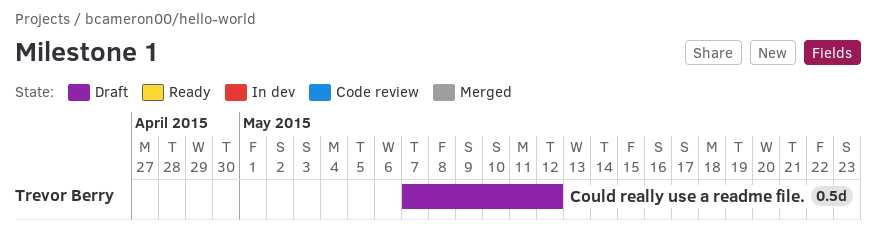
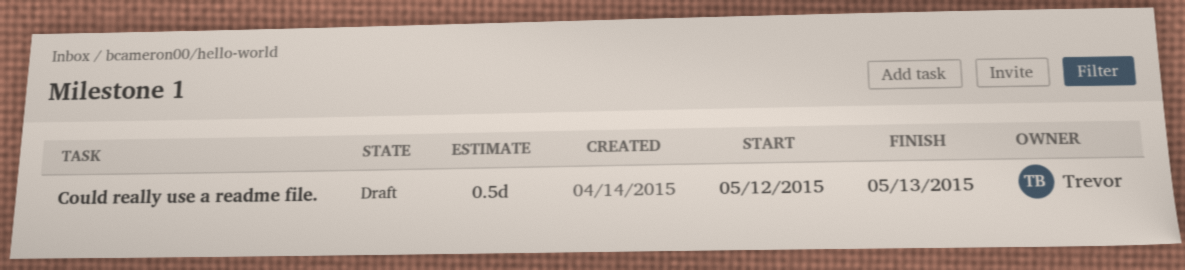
Could really use a readme file., start: May 7 -> May 12
Could really use a readme file., due: May 12 -> May 13

